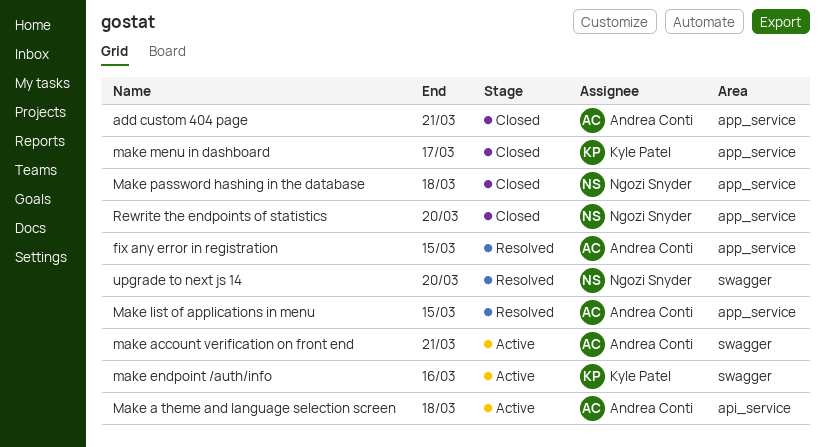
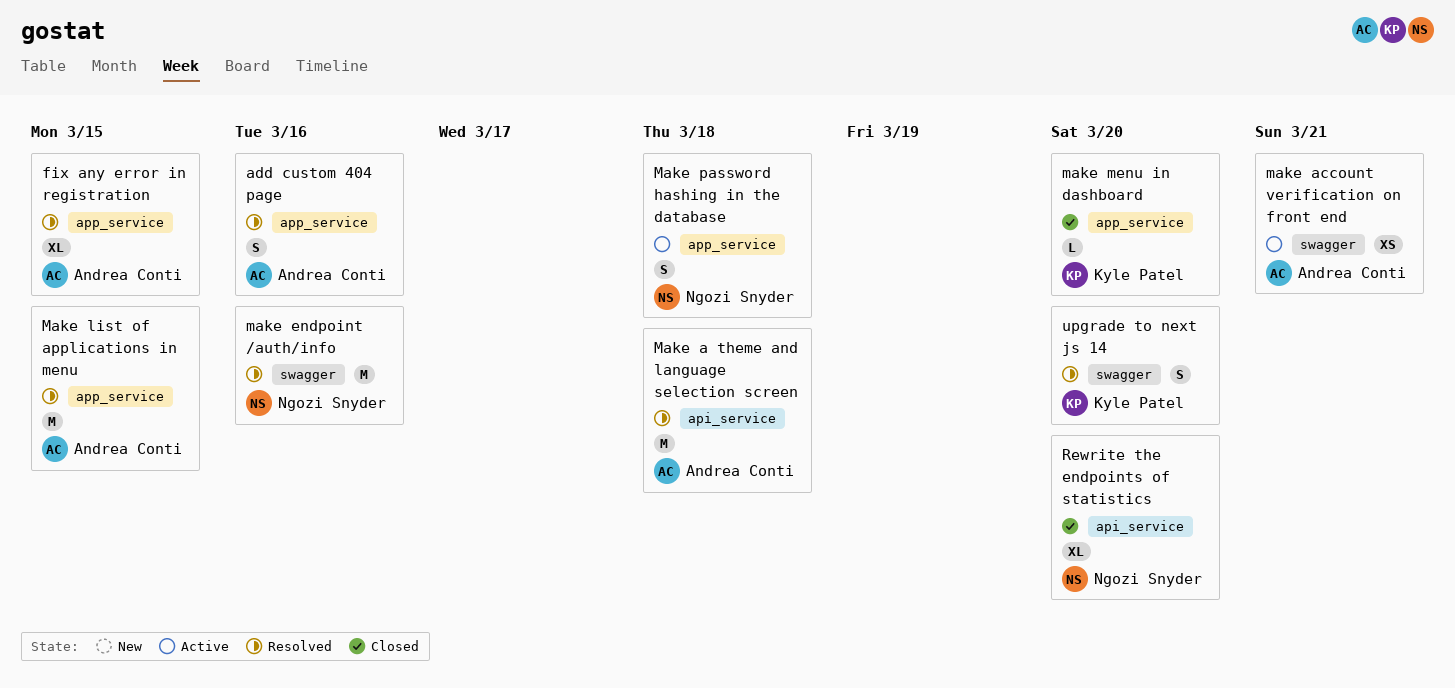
add custom 404 page, status: Closed -> Resolved
add custom 404 page, due: Mar 21 -> Mar 16
Make a theme and language selection screen, status: Active -> Resolved
make endpoint /auth/info, status: Active -> Resolved
make endpoint /auth/info, owner: Kyle Patel -> Ngozi Snyder
make menu in dashboard, due: Mar 17 -> Mar 20
Make password hashing in the database, status: Closed -> Active
Rewrite the endpoints of statistics, label: app_service -> api_service
upgrade to next js 14, owner: Ngozi Snyder -> Kyle Patel

